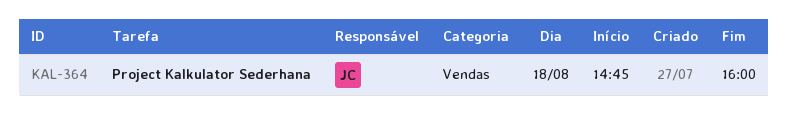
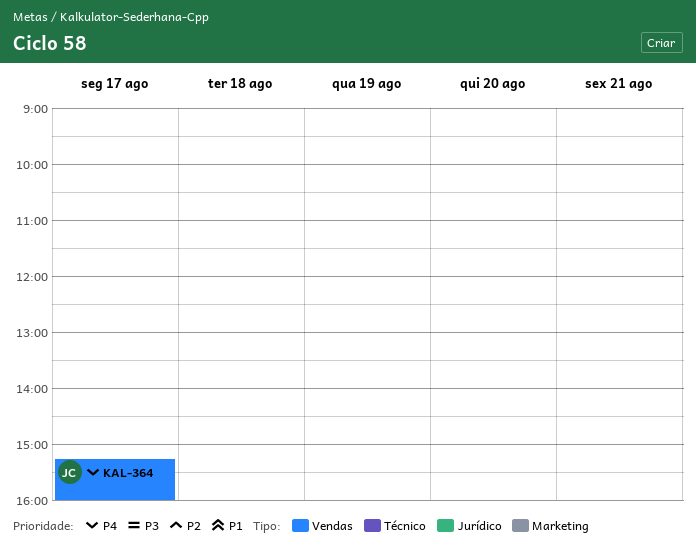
KAL-364, day: Aug 18 -> Aug 17
KAL-364, begins: 14:45 -> 15:15

